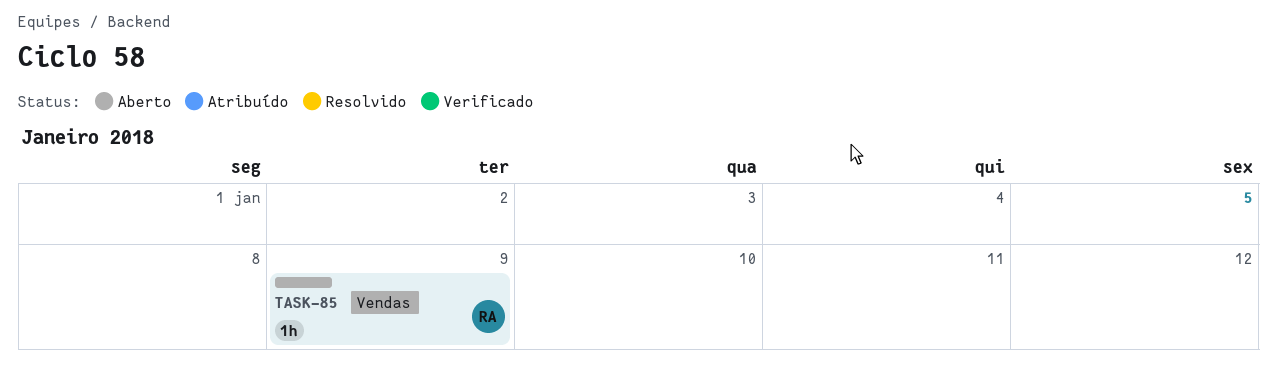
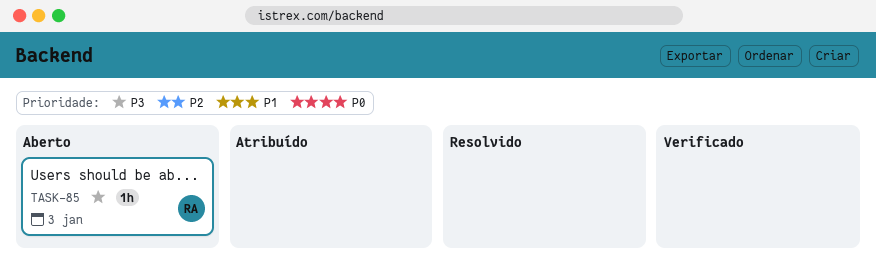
TASK-85, due: Jan 9 -> Jan 3

